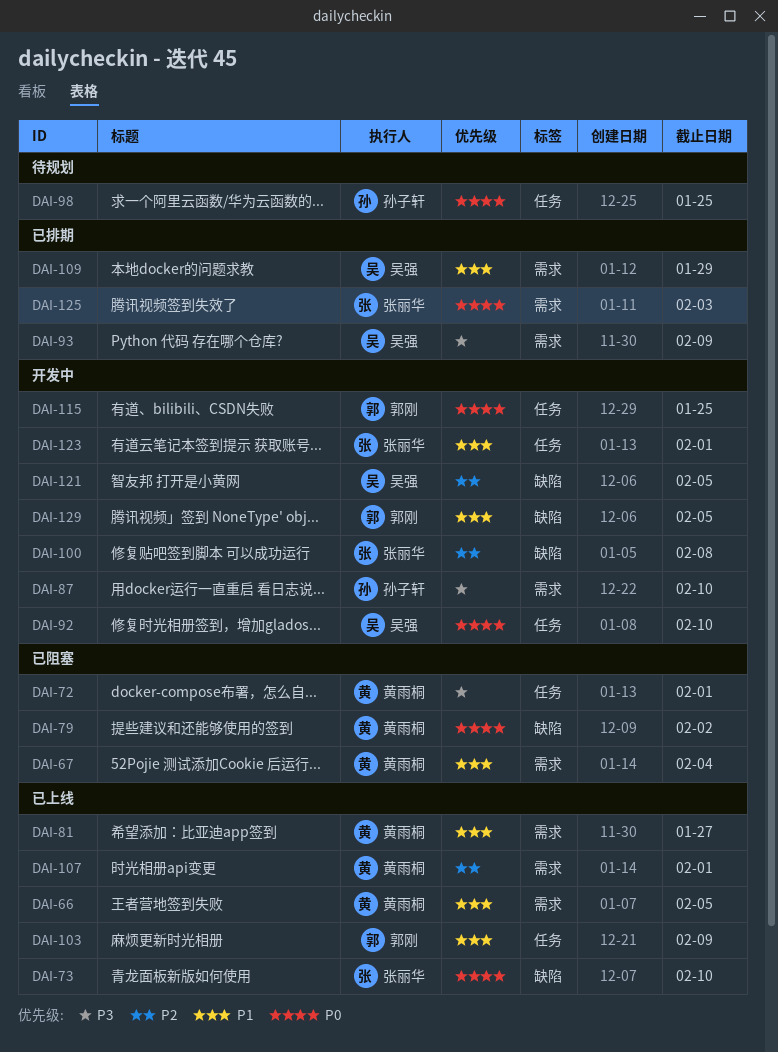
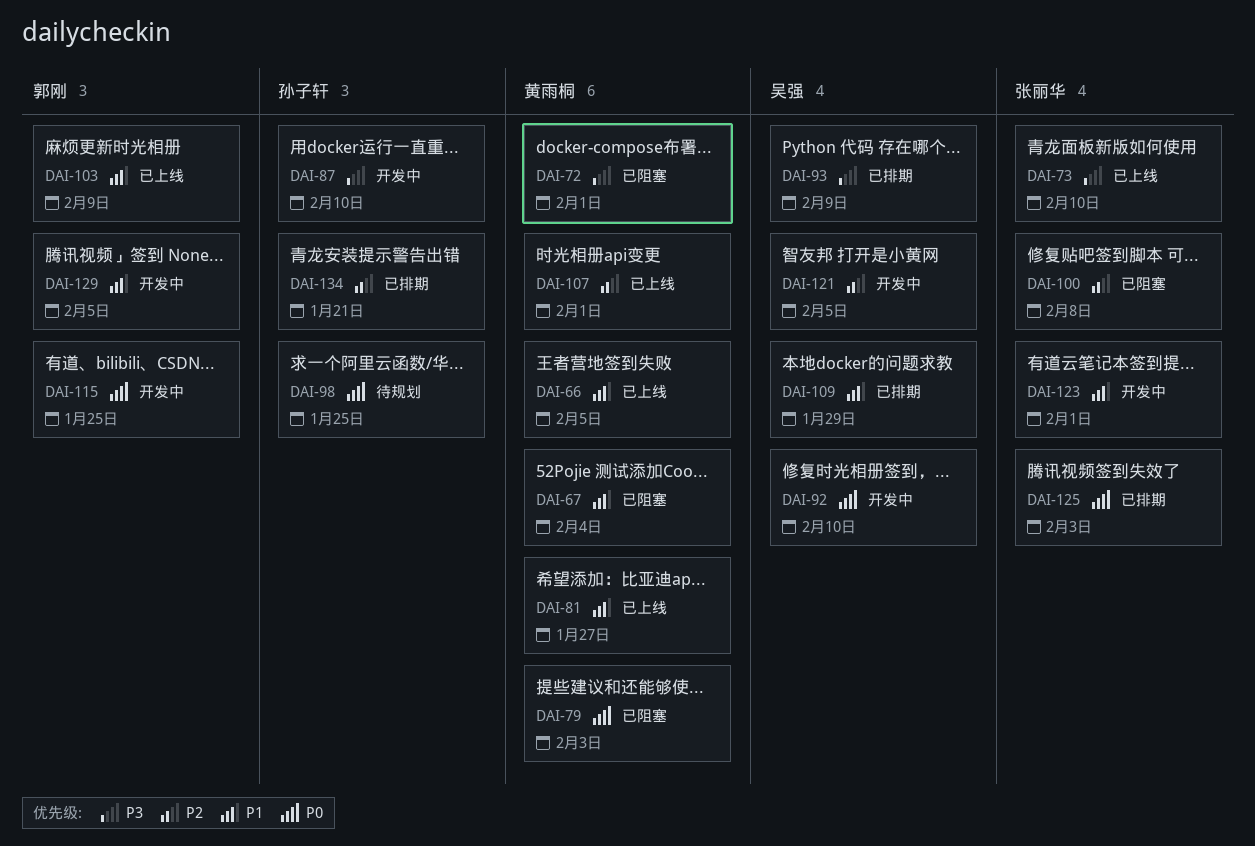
DAI-73, priority: P0 -> P3
DAI-79, due: Feb 2 -> Feb 3
DAI-100, status: 开发中 -> 已阻塞
DAI-134: none -> present

